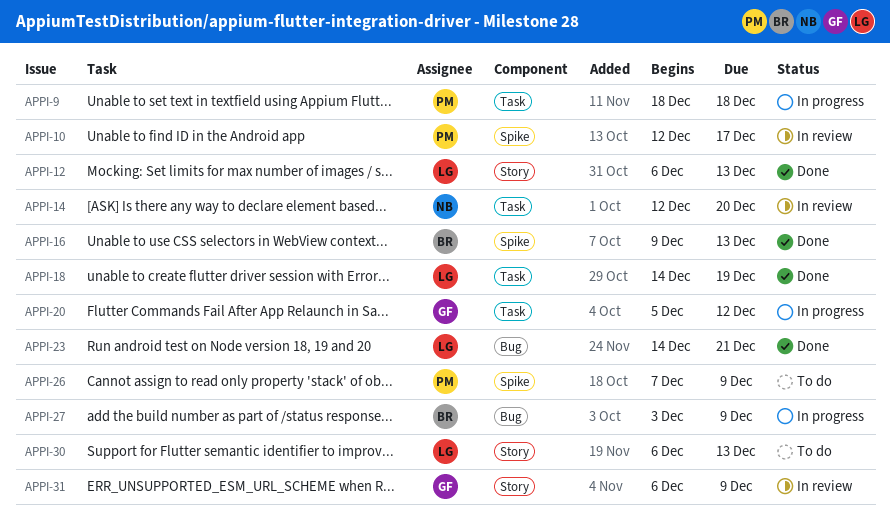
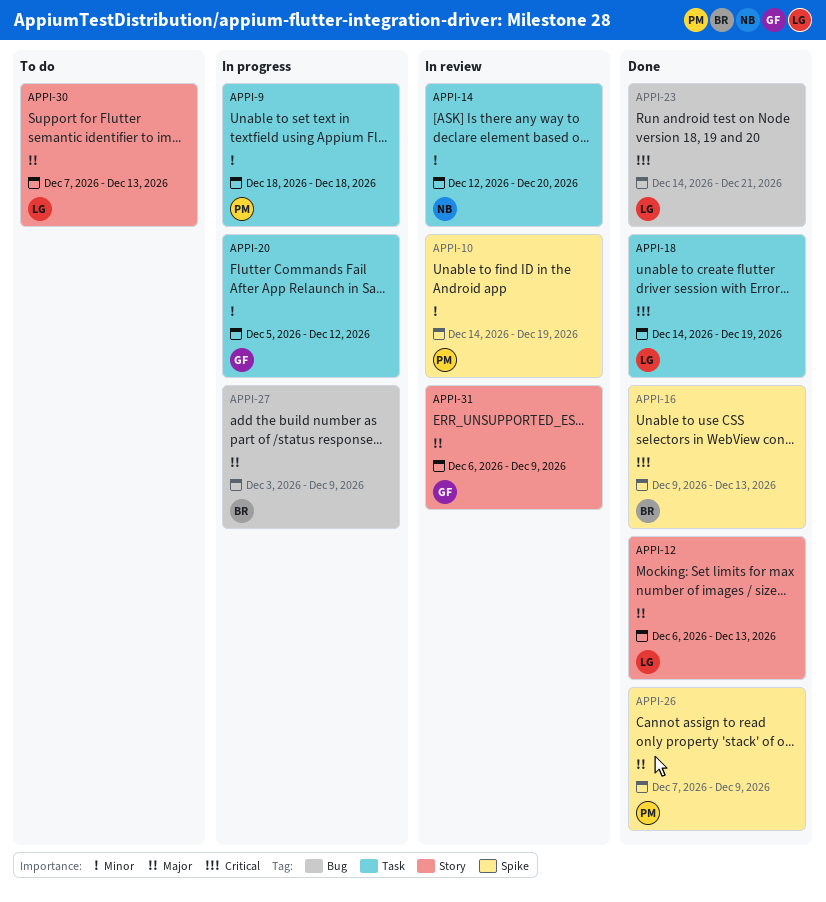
APPI-10, start: Dec 12 -> Dec 14
APPI-10, due: Dec 17 -> Dec 19
APPI-26, status: To do -> Done
APPI-30, start: Dec 6 -> Dec 7

